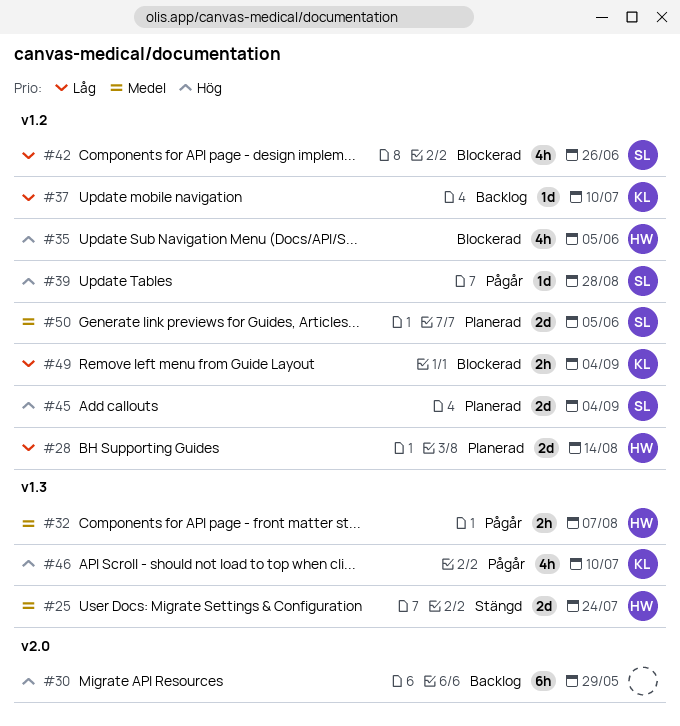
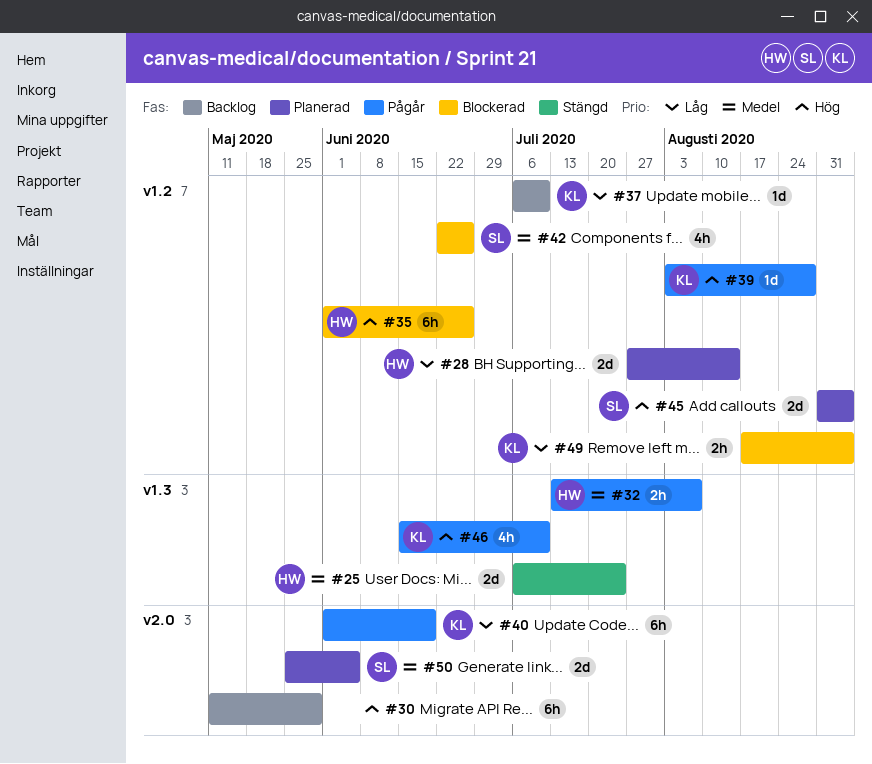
#35, estimate: 4h -> 6h
#35, due: Jun 5 -> Jun 26
#39, owner: SL -> KL
#40: none -> present
#42, priority: Låg -> Medel
#50, label: v1.2 -> v2.0

